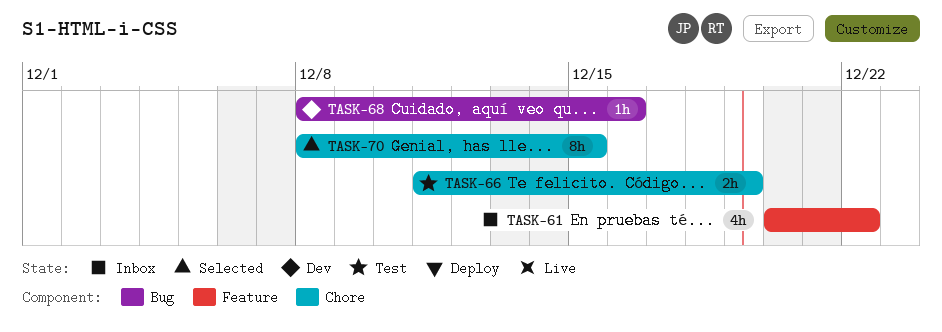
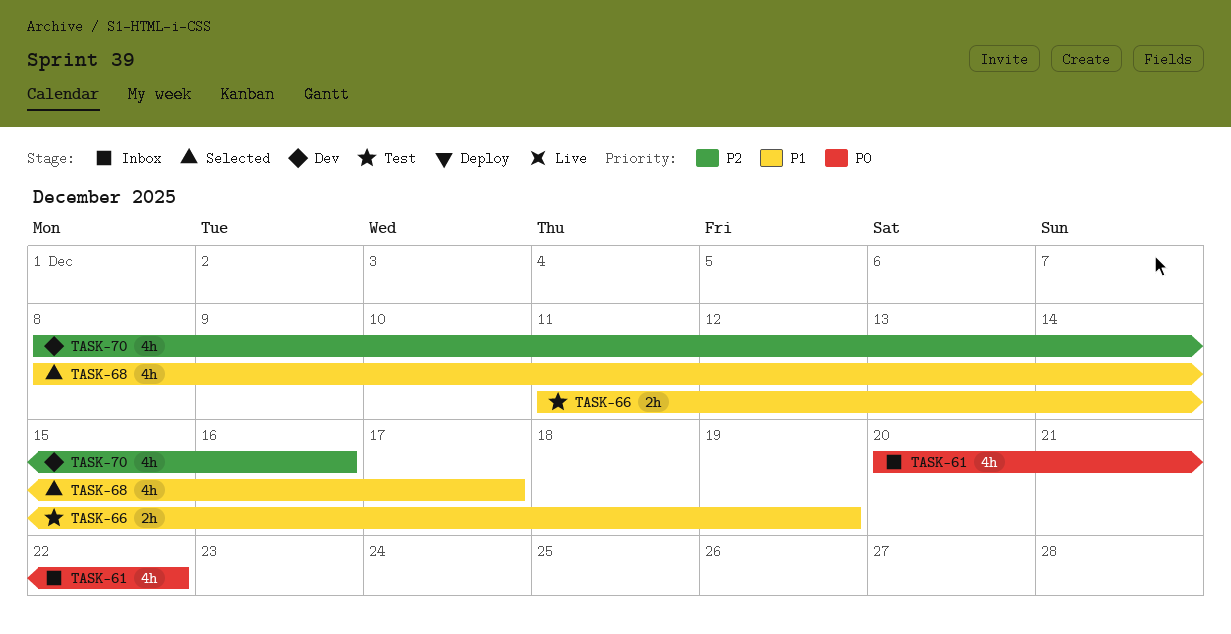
TASK-68, status: Dev -> Selected
TASK-68, estimate: 1h -> 4h
TASK-68, due: Dec 16 -> Dec 17
TASK-70, status: Selected -> Dev
TASK-70, estimate: 8h -> 4h
TASK-70, due: Dec 15 -> Dec 16

